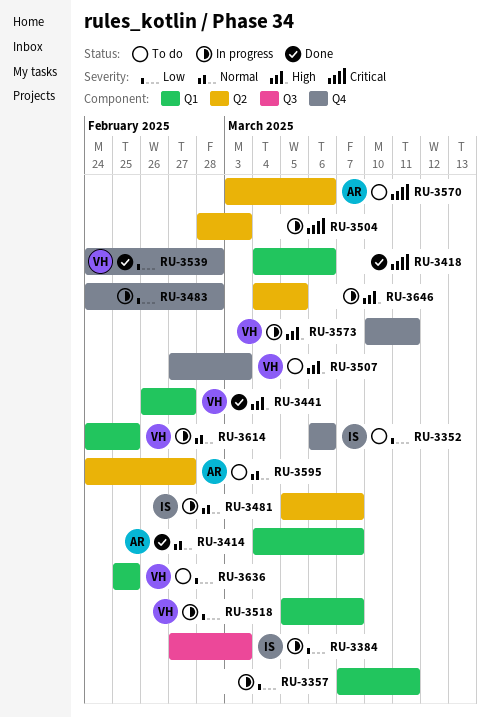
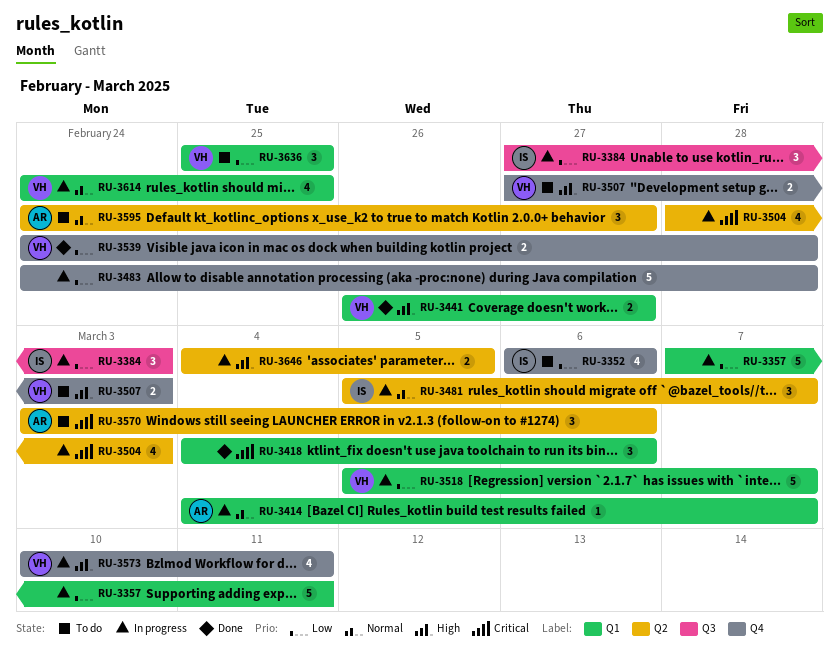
RU-3414, status: Done -> In progress

